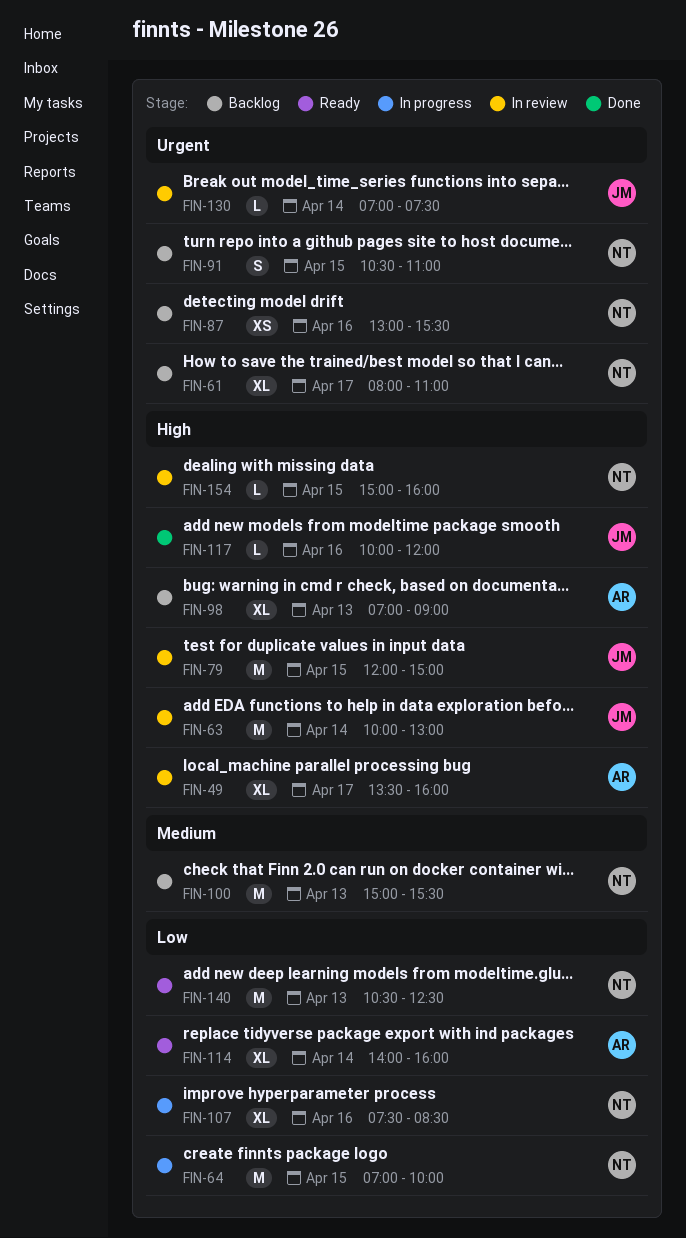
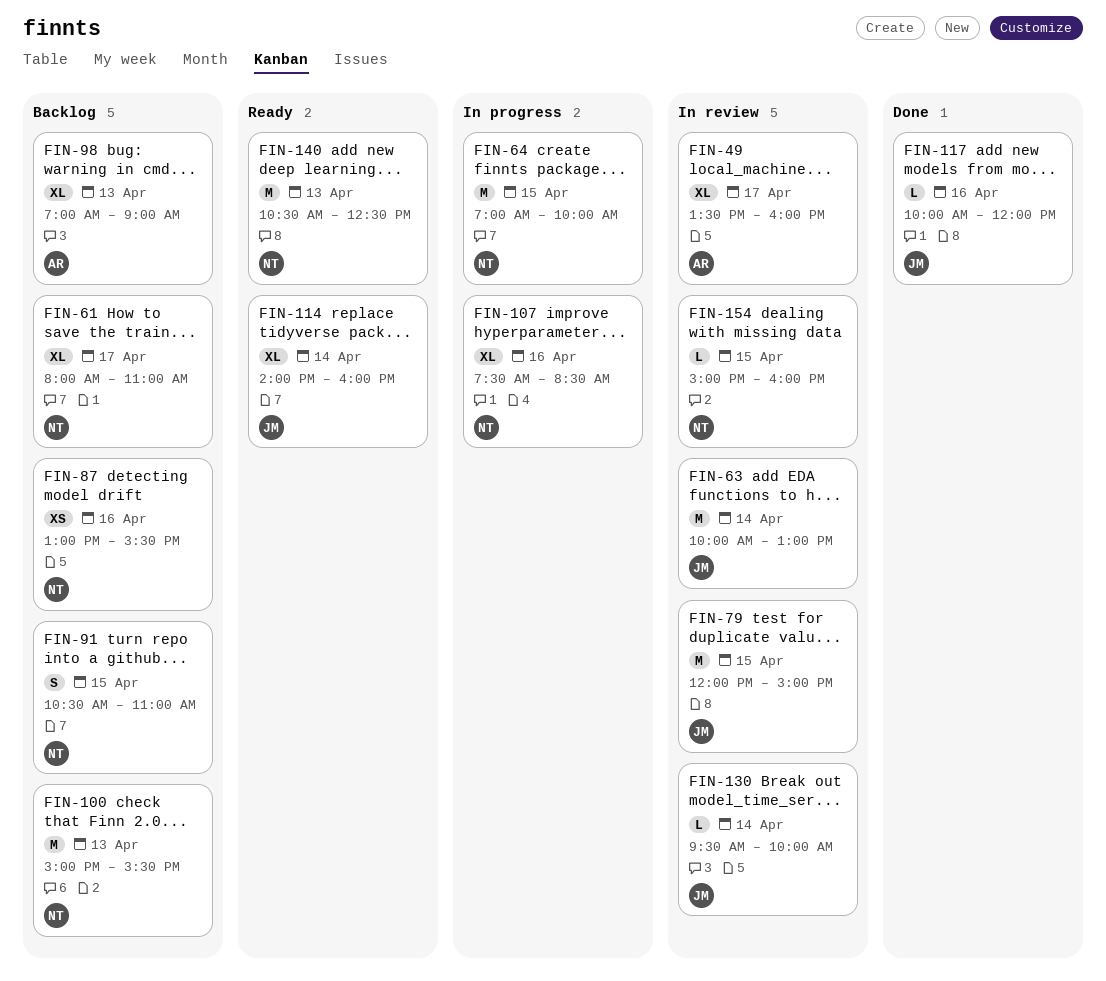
FIN-114, owner: AR -> JM
FIN-130, begins: 07:00 -> 09:30
FIN-130, ends: 07:30 -> 10:00

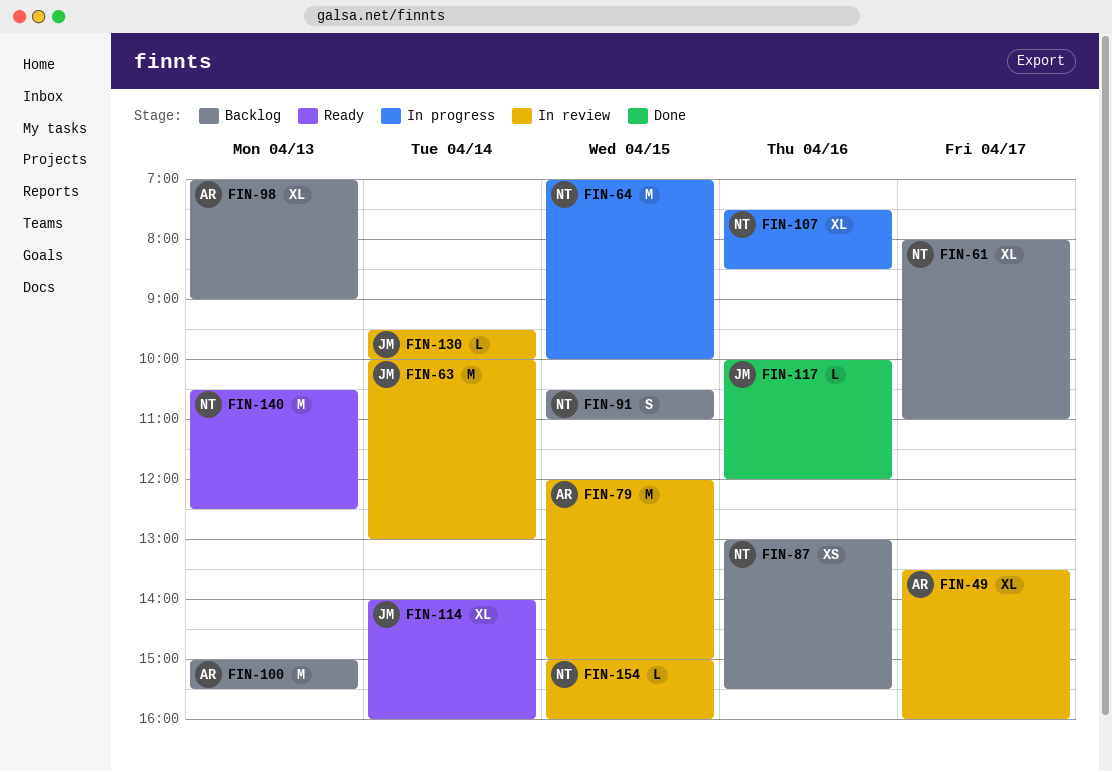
FIN-79, owner: JM -> AR
FIN-100, owner: NT -> AR

